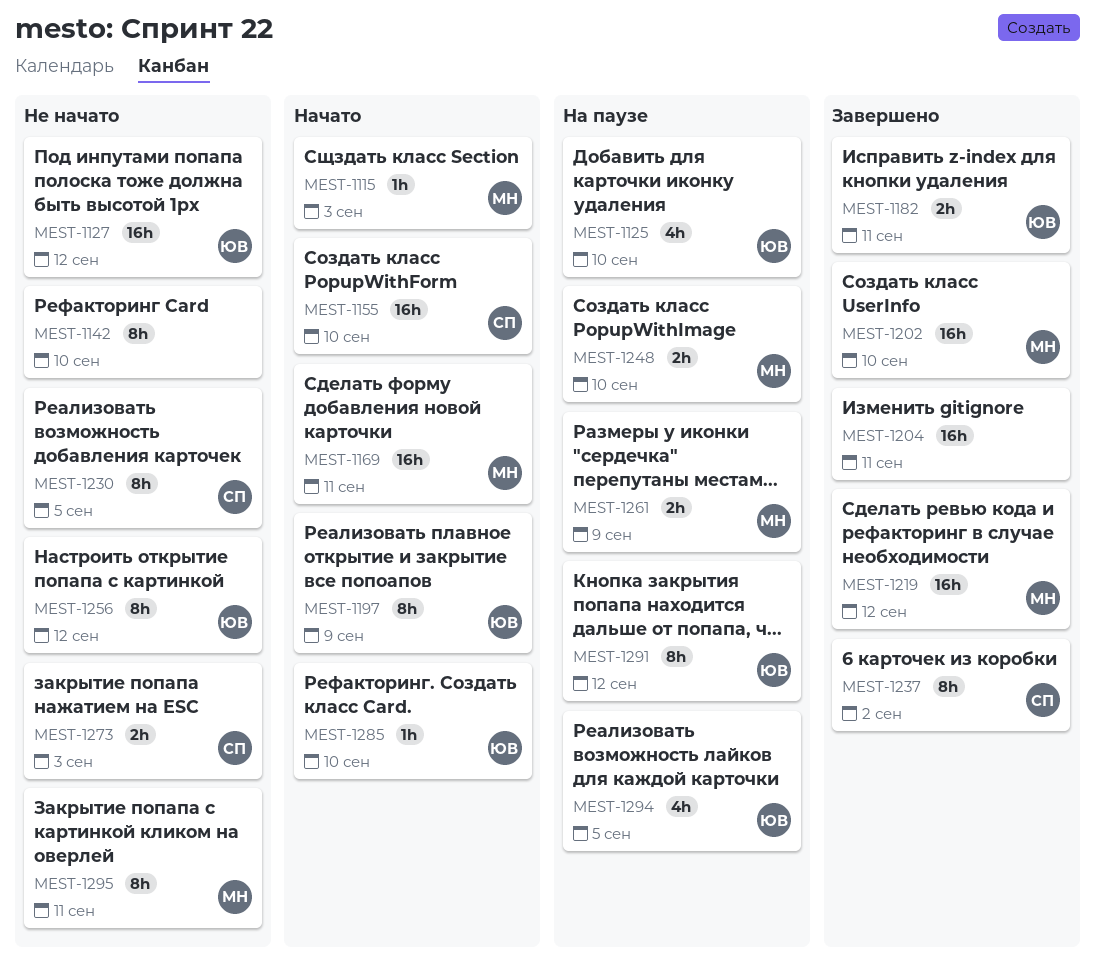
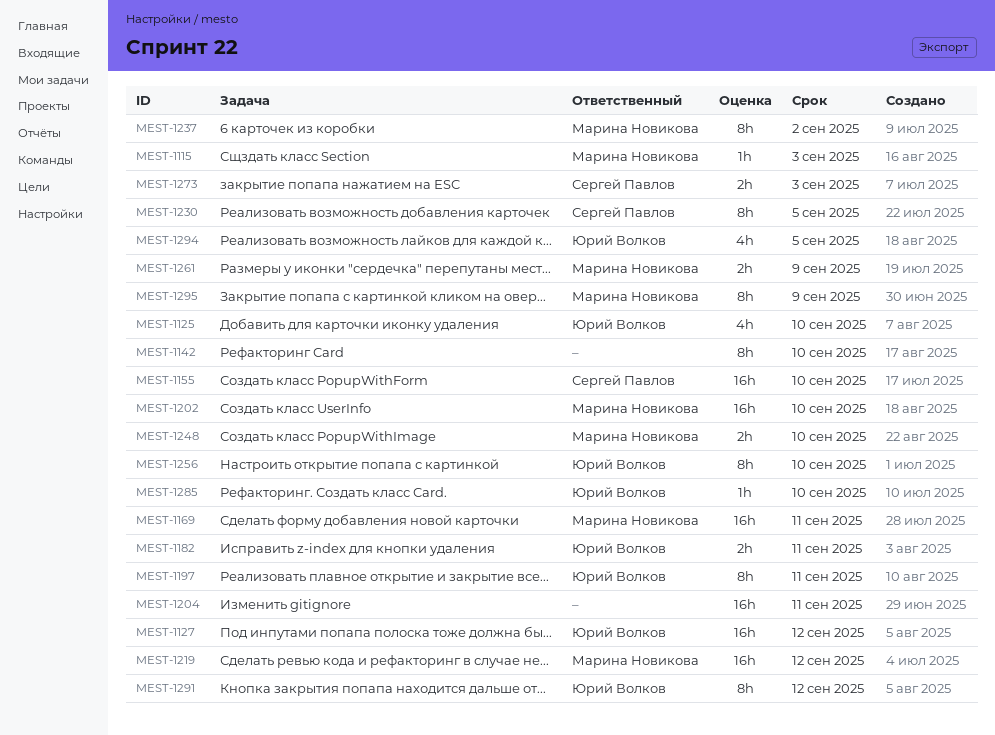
MEST-1197, due: Sep 9 -> Sep 11
MEST-1237, owner: Сергей Павлов -> Марина Новикова
MEST-1256, due: Sep 12 -> Sep 10
MEST-1295, due: Sep 11 -> Sep 9

